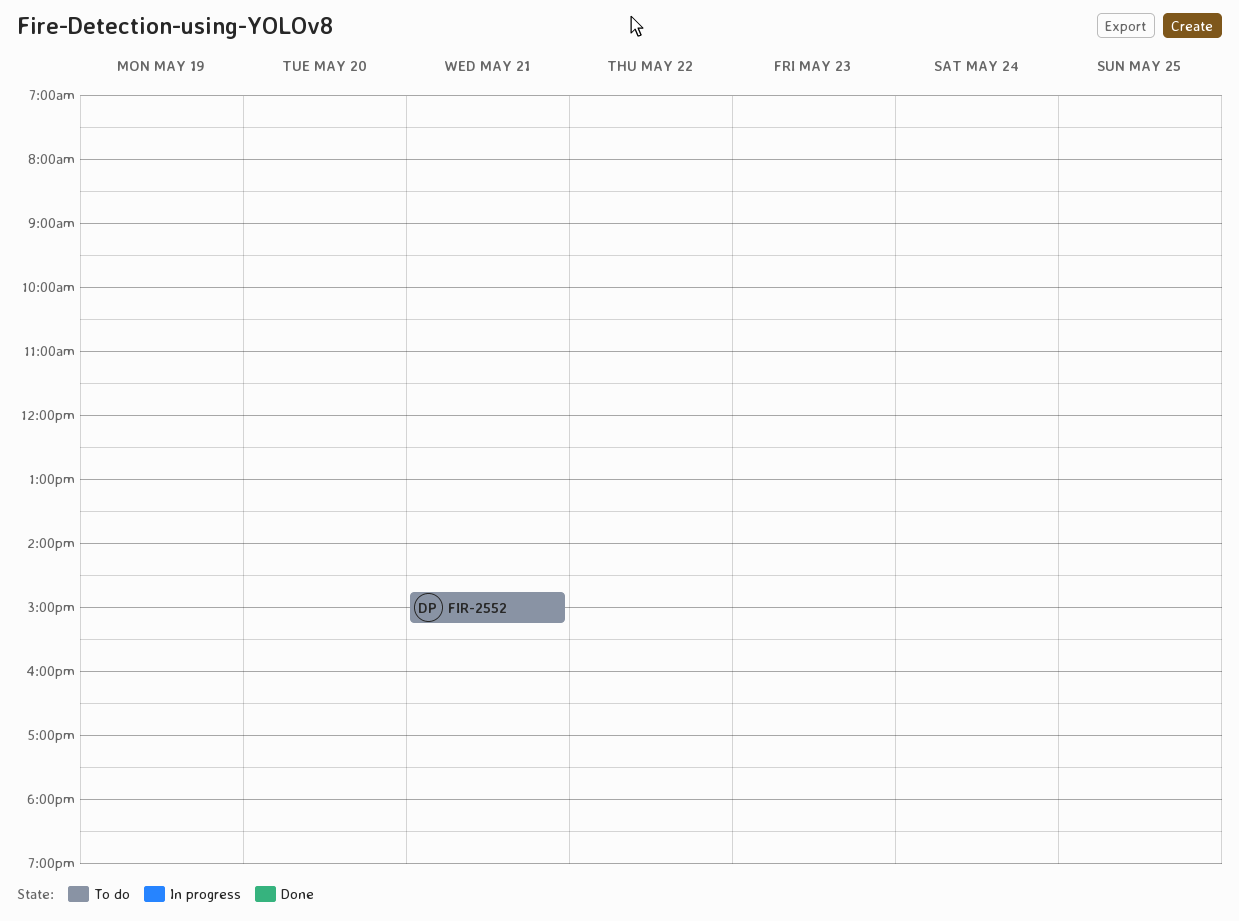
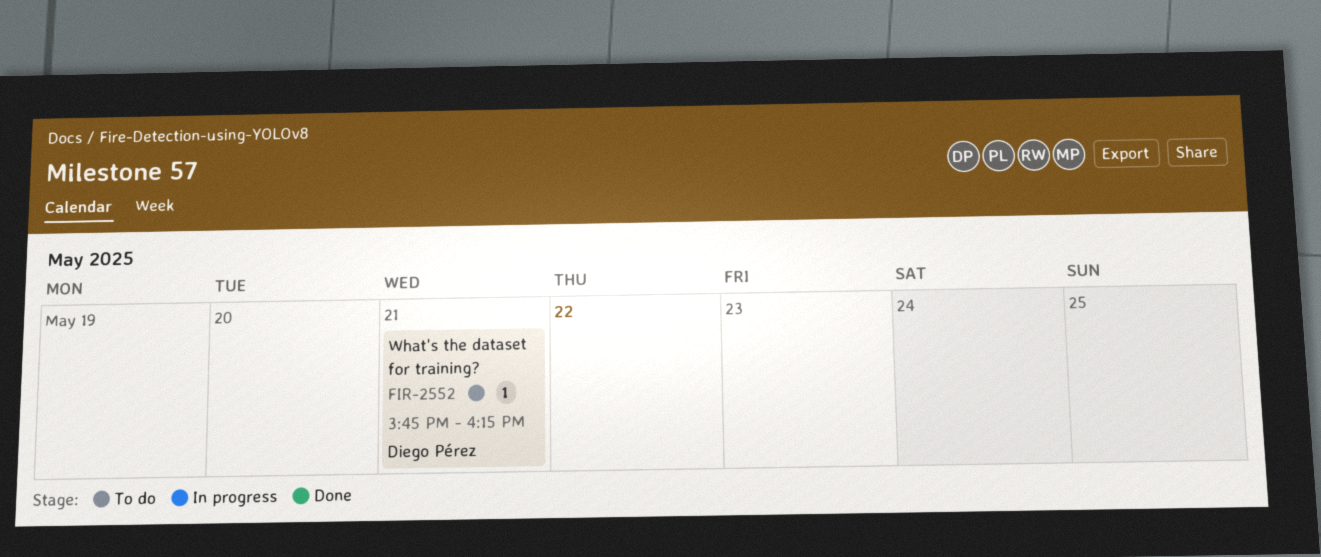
FIR-2552, begins: 14:45 -> 15:45
FIR-2552, ends: 15:15 -> 16:15

